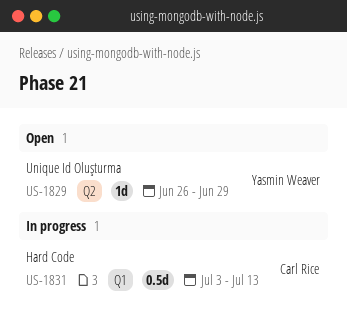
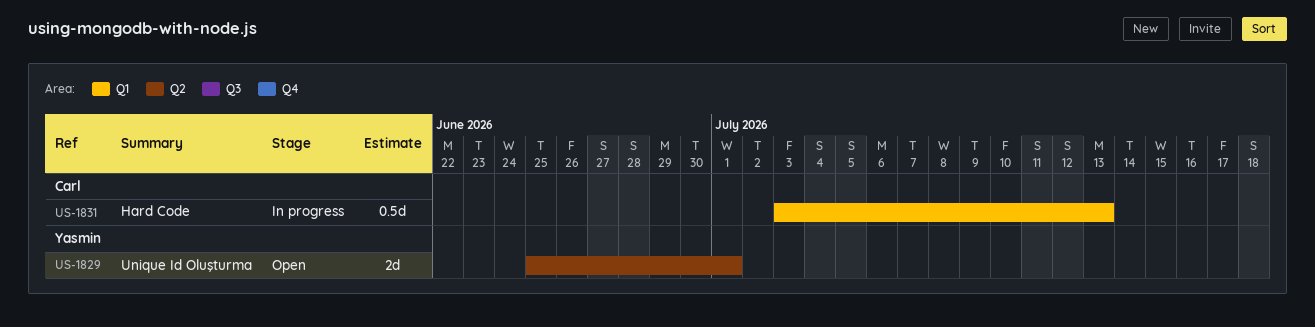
US-1829, estimate: 1d -> 2d
US-1829, start: Jun 26 -> Jun 25
US-1829, due: Jun 29 -> Jul 1

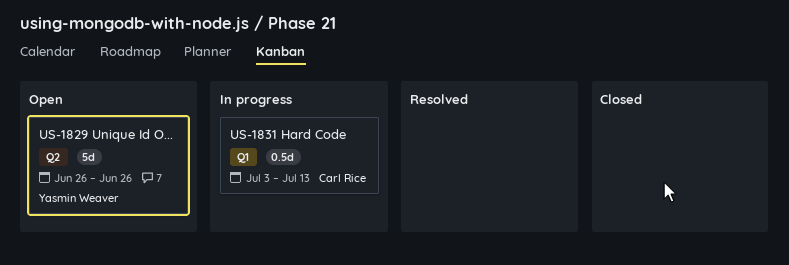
US-1829, estimate: 2d -> 5d
US-1829, start: Jun 25 -> Jun 26
US-1829, due: Jul 1 -> Jun 26

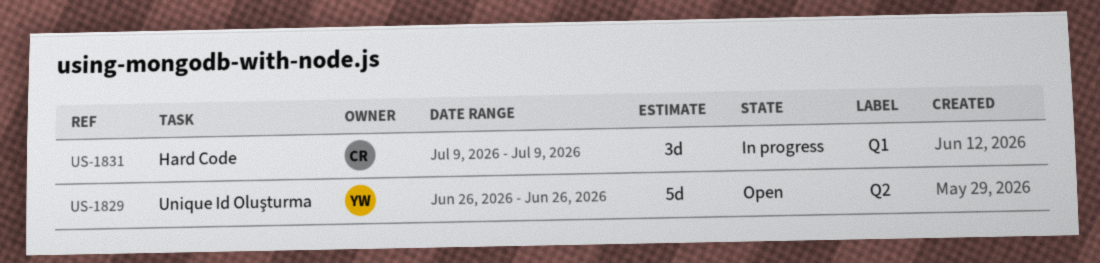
US-1831, estimate: 0.5d -> 3d
US-1831, start: Jul 3 -> Jul 9
US-1831, due: Jul 13 -> Jul 9

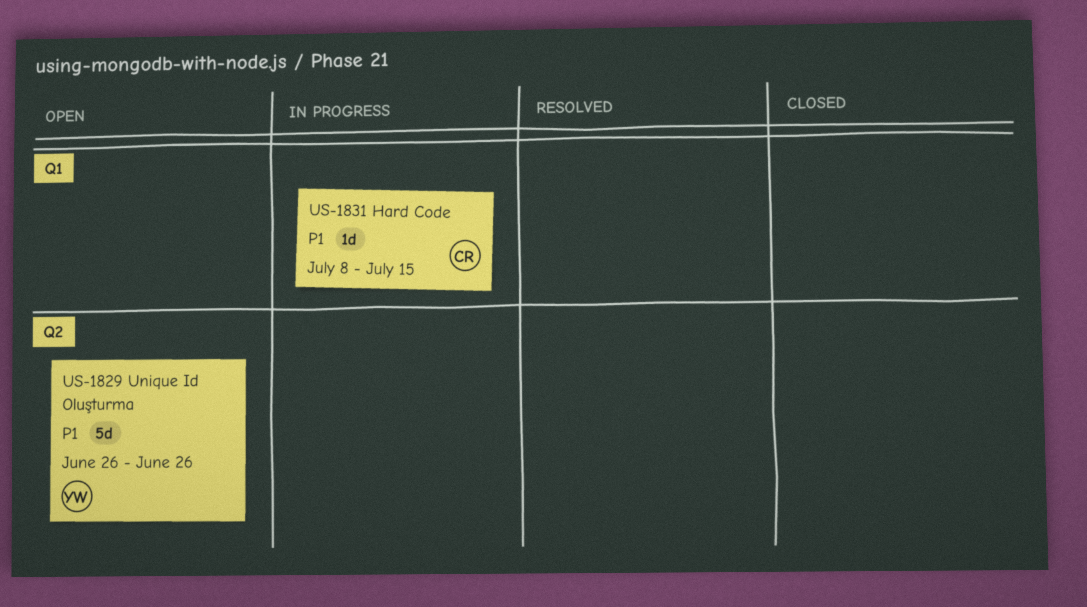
US-1831, estimate: 3d -> 1d
US-1831, start: Jul 9 -> Jul 8
US-1831, due: Jul 9 -> Jul 15

